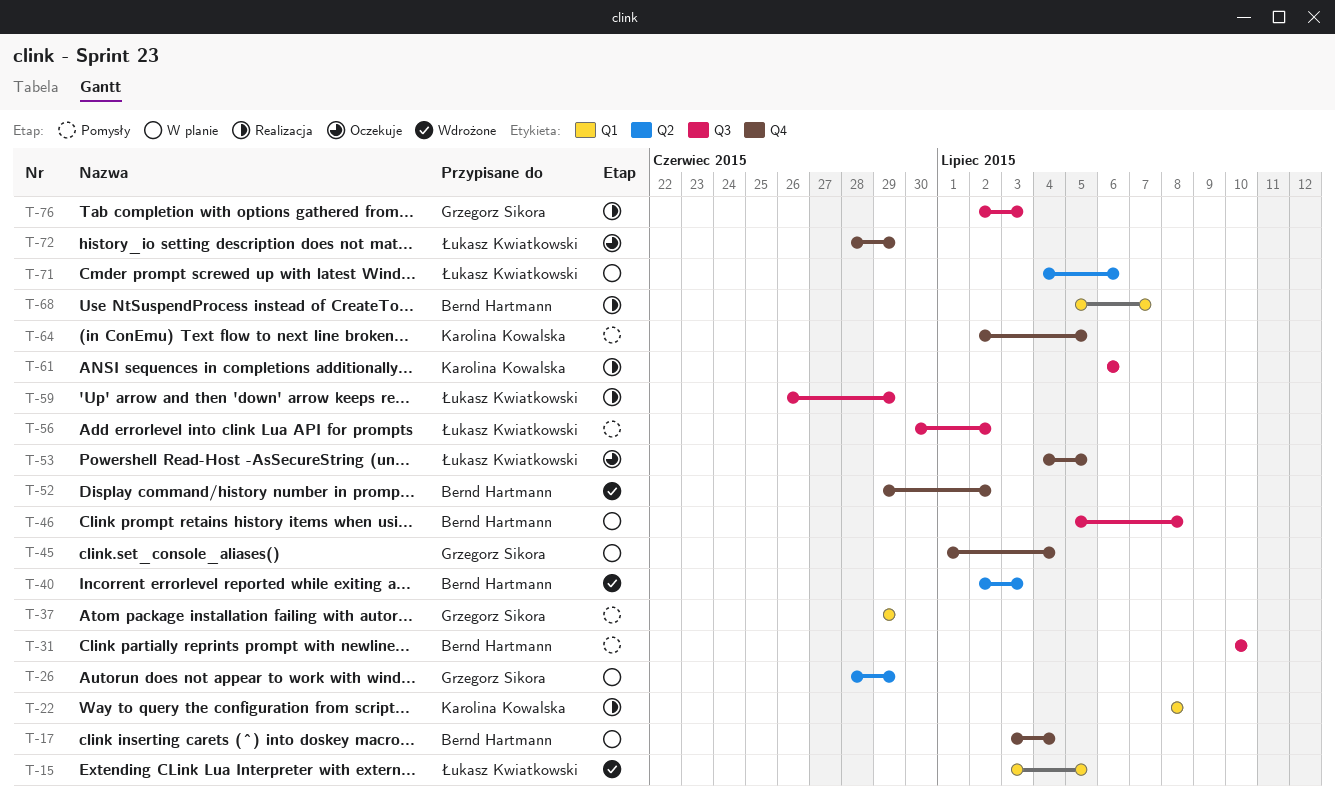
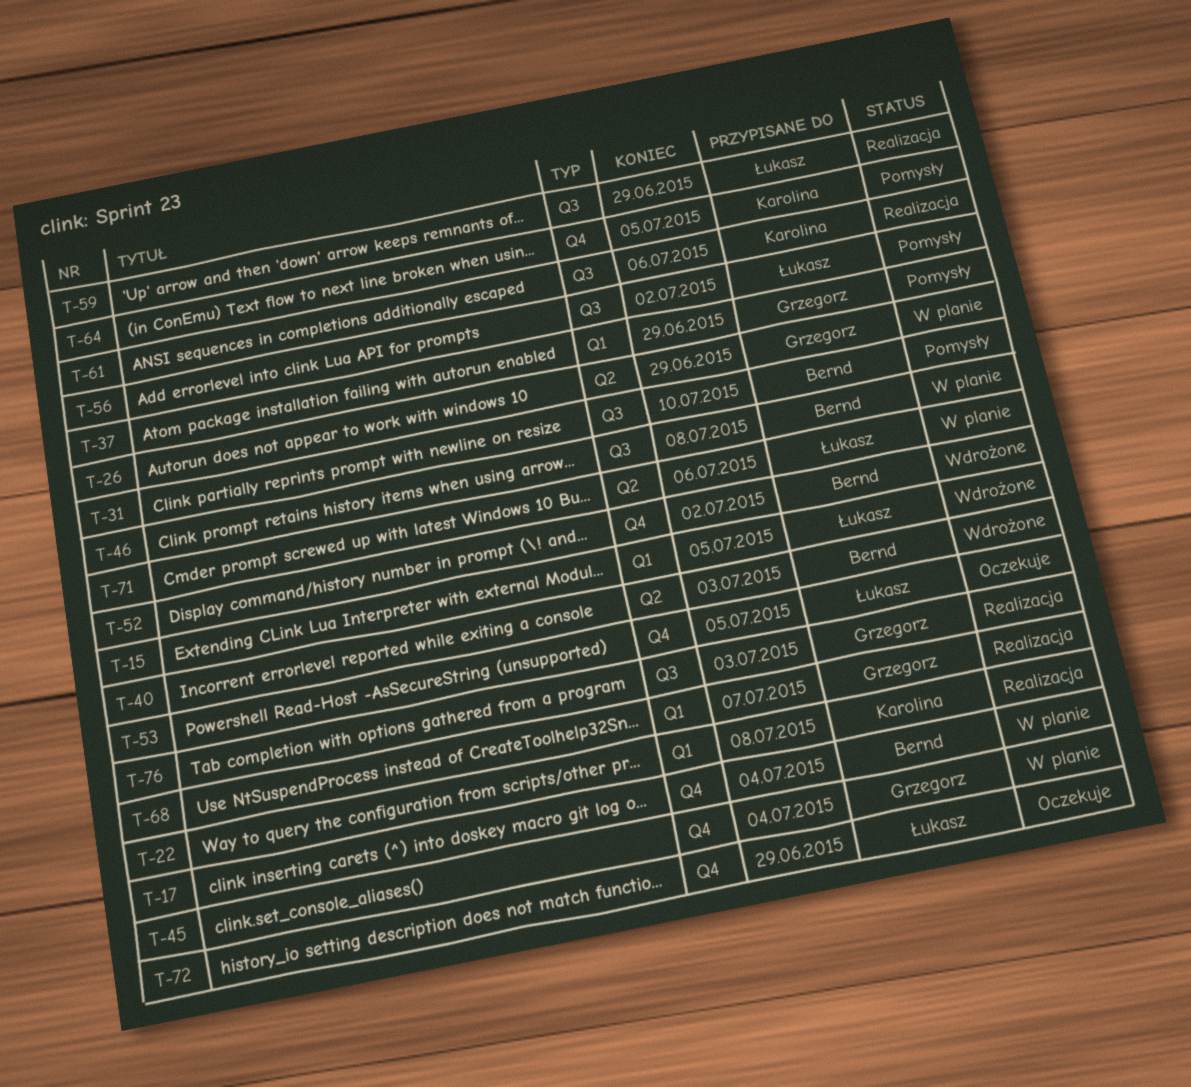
T-68, owner: Bernd Hartmann -> Grzegorz Sikora

